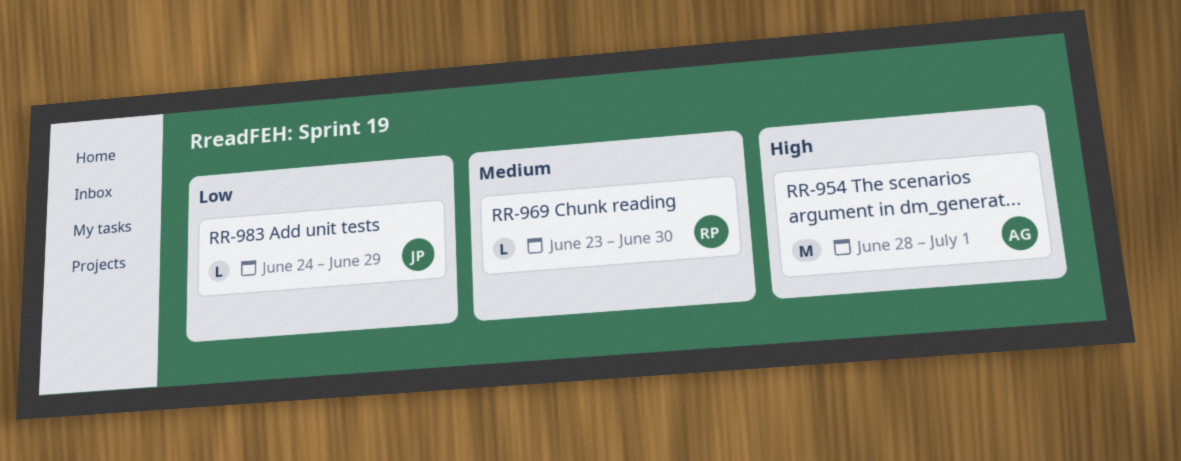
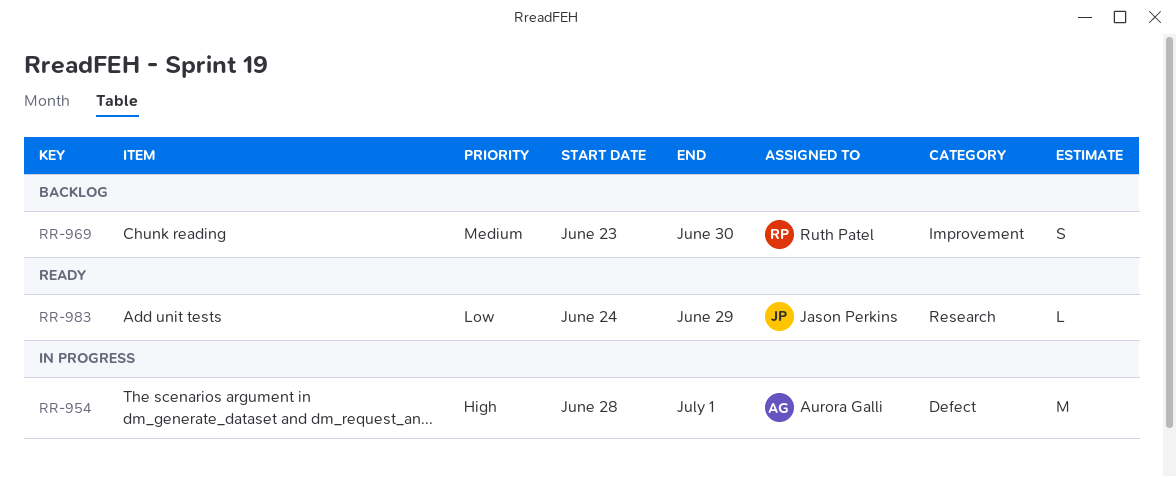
RR-969, estimate: L -> S

